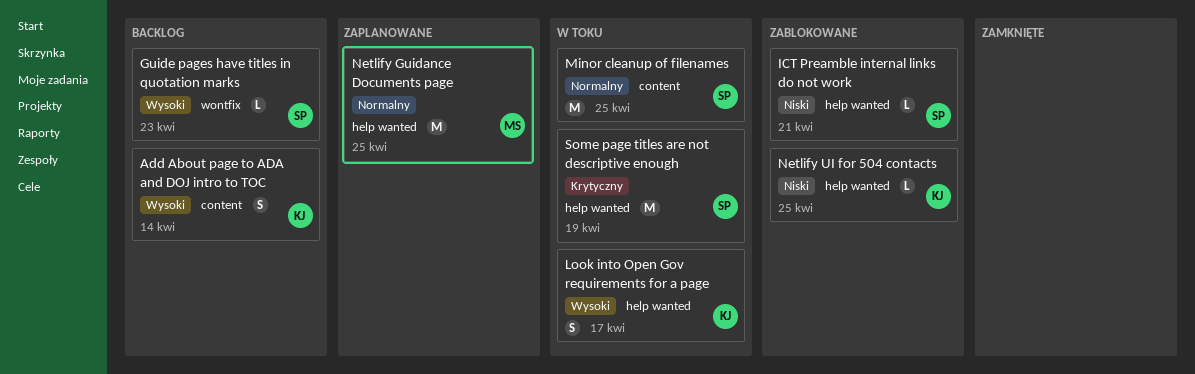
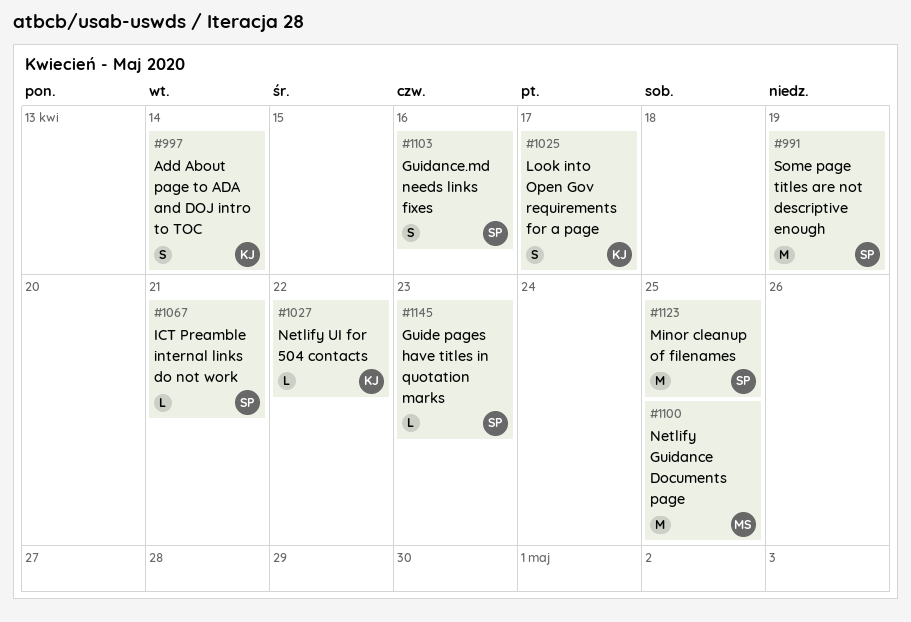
Guidance.md needs links fixes: none -> present
Netlify UI for 504 contacts, due: Apr 25 -> Apr 22

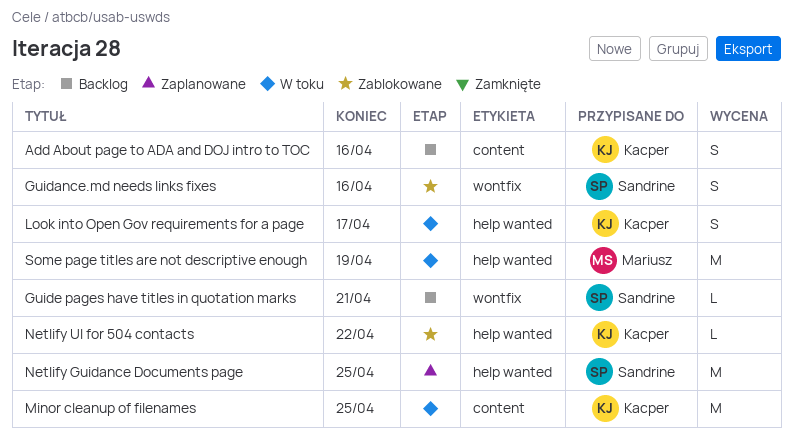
Add About page to ADA and DOJ intro to TOC, due: Apr 14 -> Apr 16
Guide pages have titles in quotation marks, due: Apr 23 -> Apr 21
ICT Preamble internal links do not work: present -> none
Minor cleanup of filenames, owner: Sandrine -> Kacper
Netlify Guidance Documents page, owner: Mariusz -> Sandrine
Some page titles are not descriptive enough, owner: Sandrine -> Mariusz

